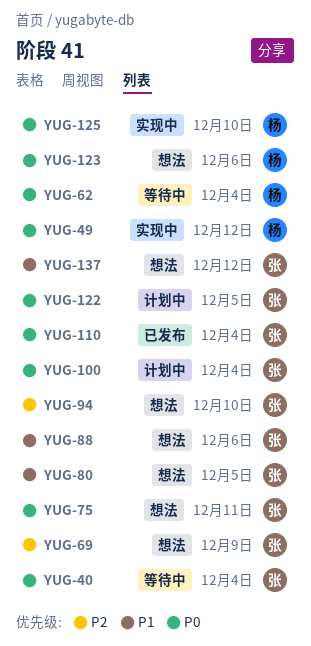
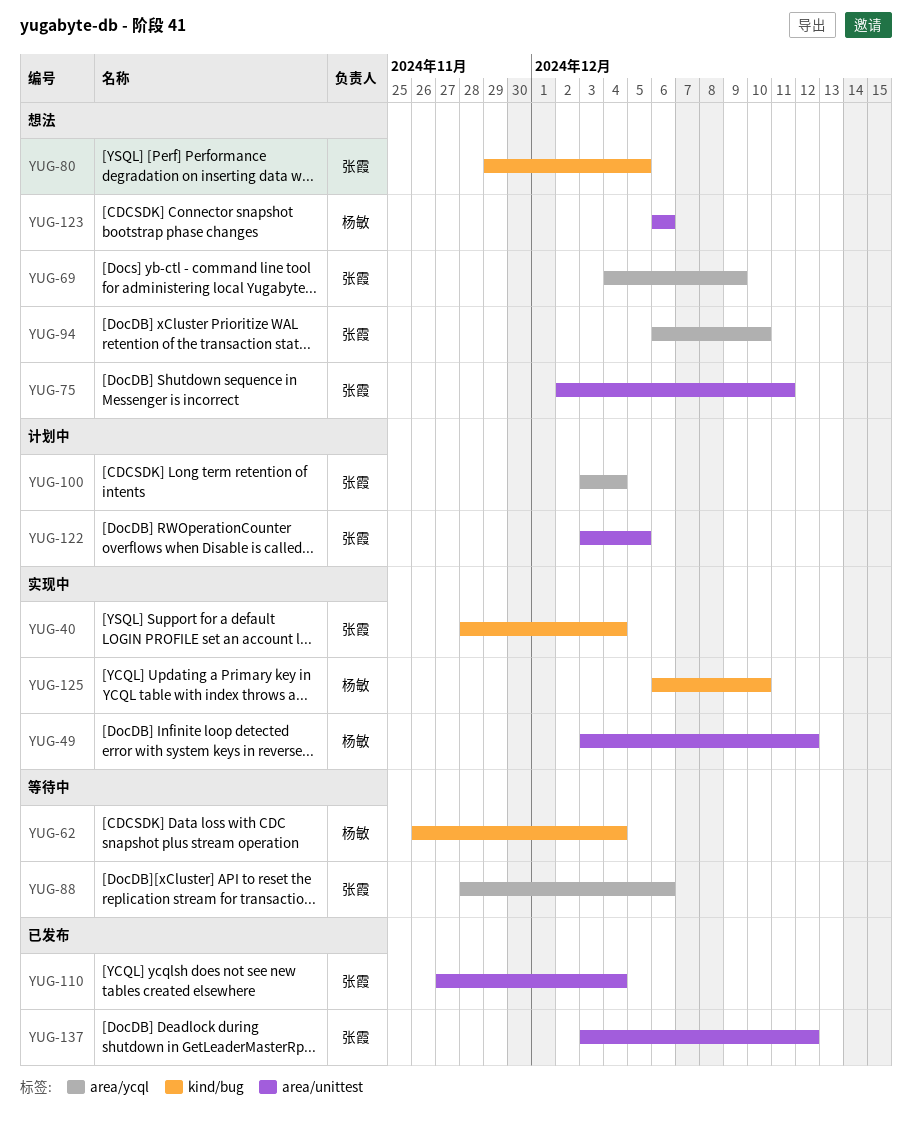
YUG-40, status: 等待中 -> 实现中
YUG-88, status: 想法 -> 等待中
YUG-137, status: 想法 -> 已发布

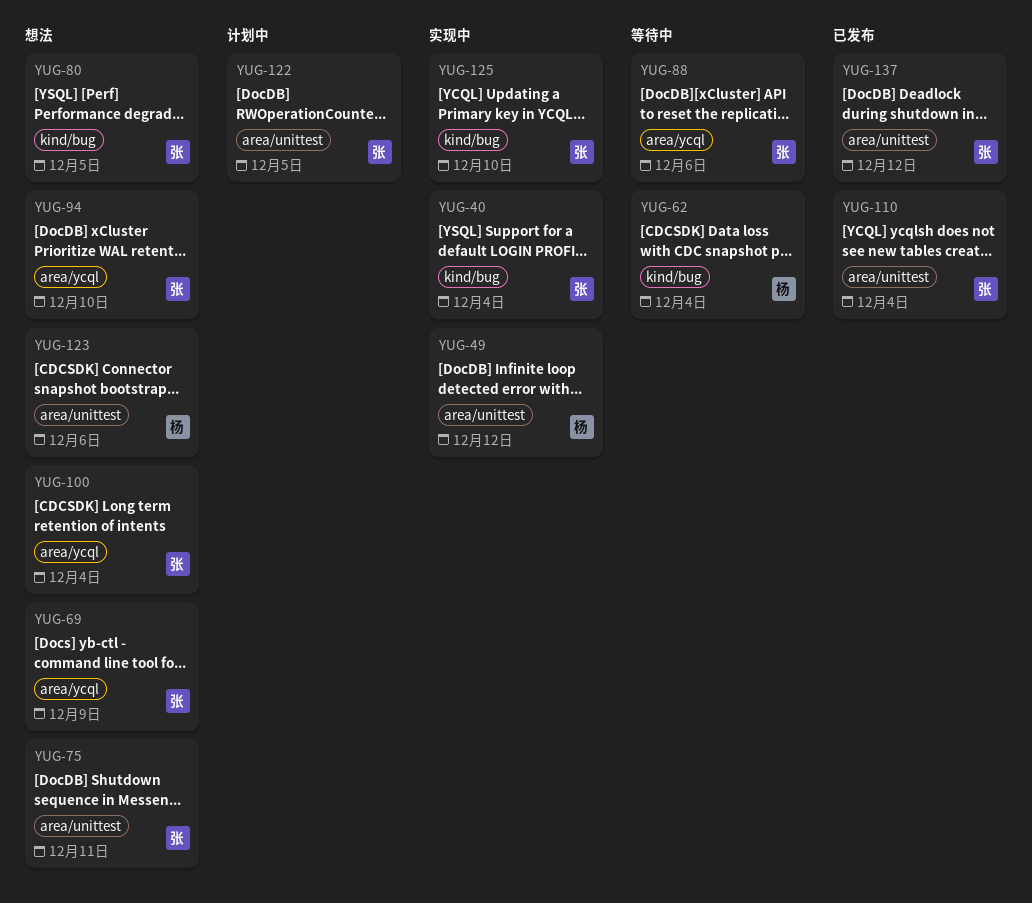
YUG-100, status: 计划中 -> 想法
YUG-125, owner: 杨敏 -> 张霞

